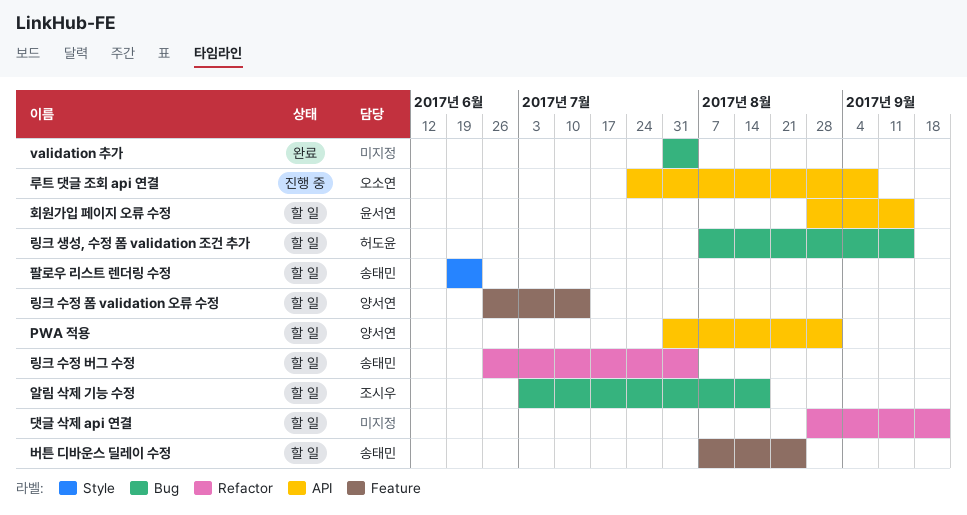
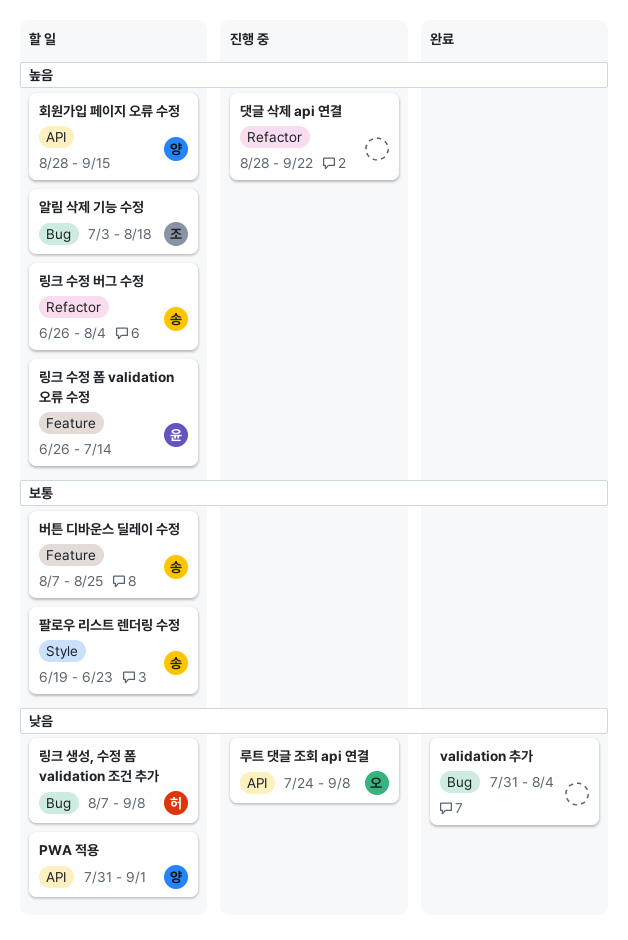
댓글 삭제 api 연결, status: 할 일 -> 진행 중
링크 생성, 수정 폼 validation 조건 추가, due: Sep 15 -> Sep 8
링크 수정 폼 validation 오류 수정, owner: 양서연 -> 윤서연
회원가입 페이지 오류 수정, owner: 윤서연 -> 양서연

